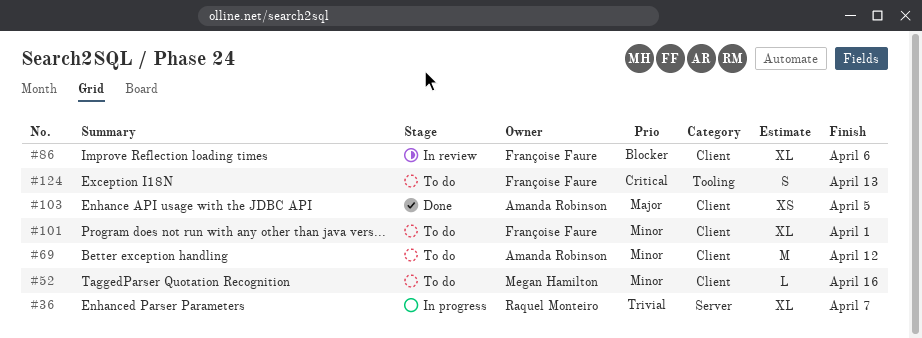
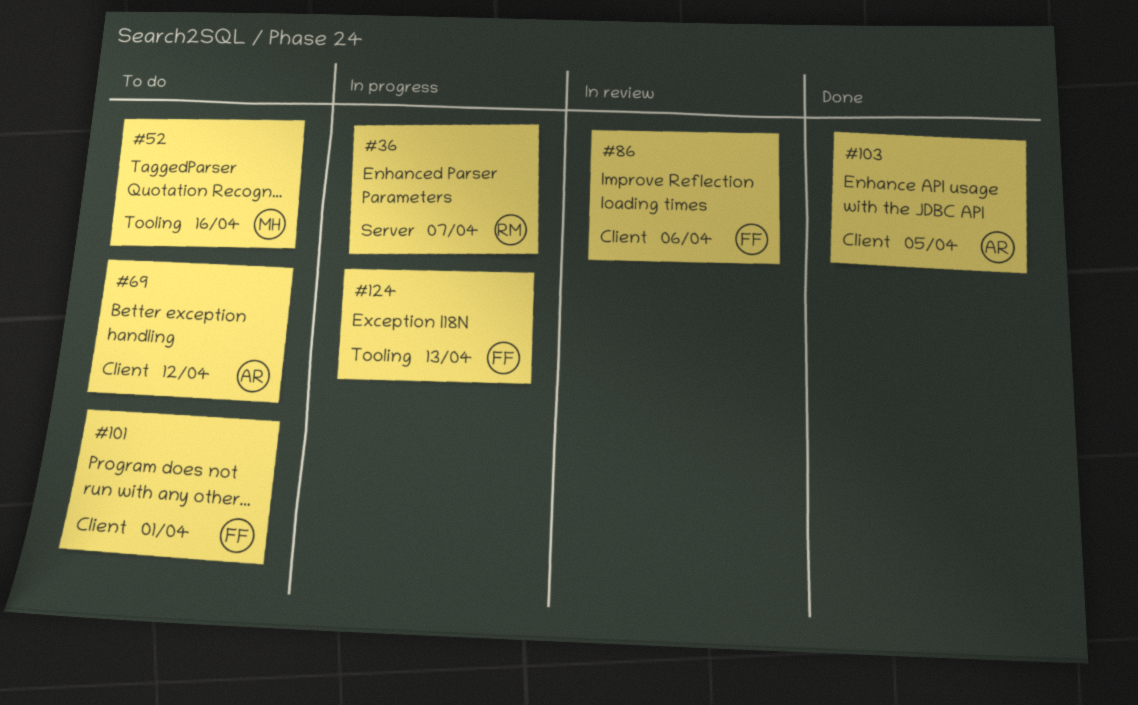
#52, label: Client -> Tooling
#124, status: To do -> In progress

